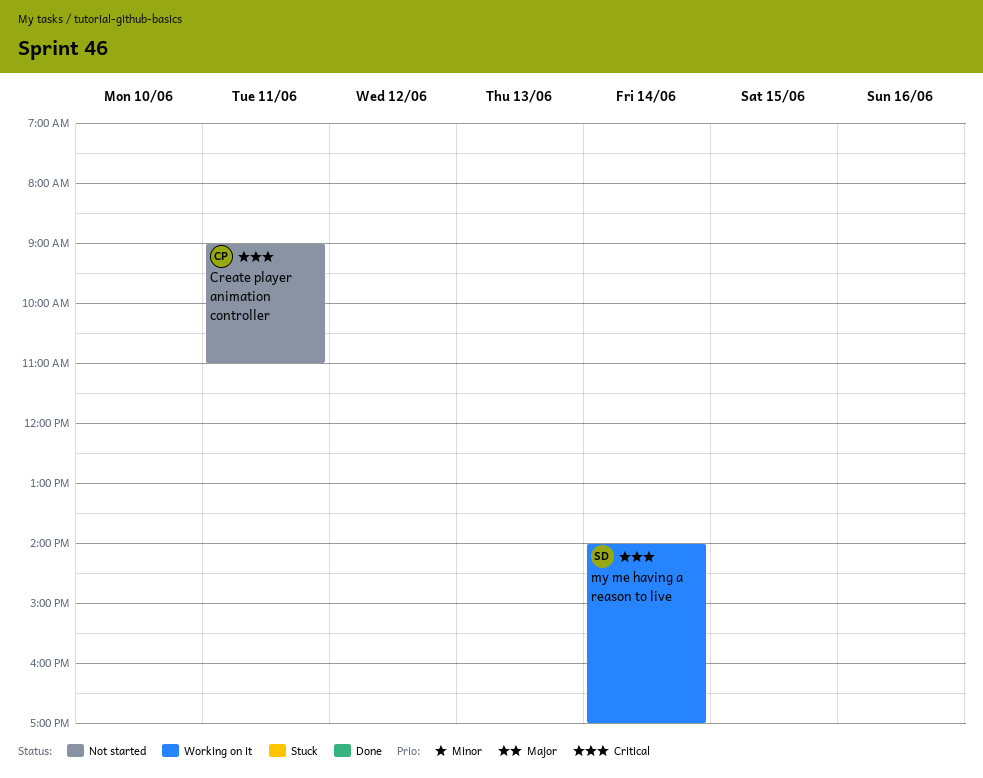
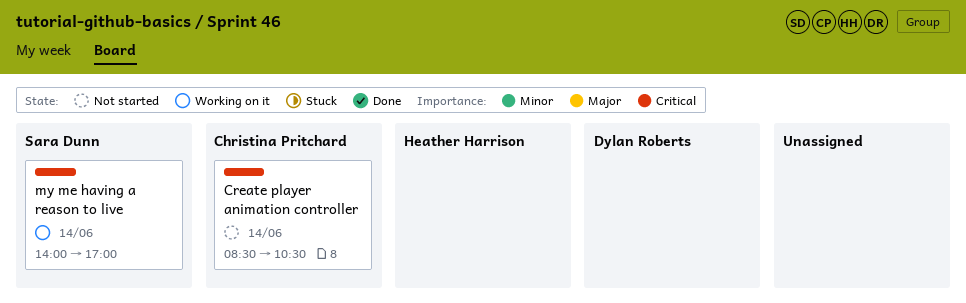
Create player animation controller, day: Jun 11 -> Jun 14
Create player animation controller, begins: 09:00 -> 08:30
Create player animation controller, ends: 11:00 -> 10:30

